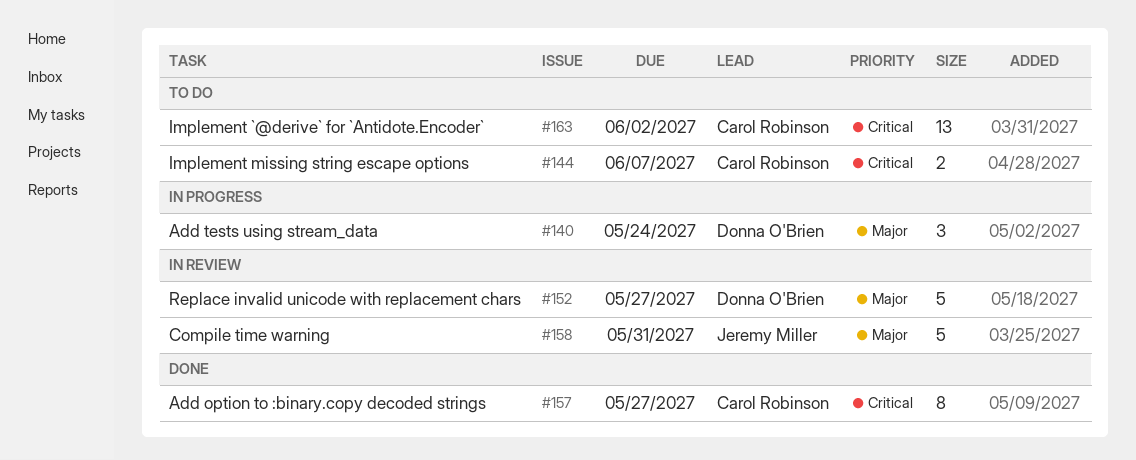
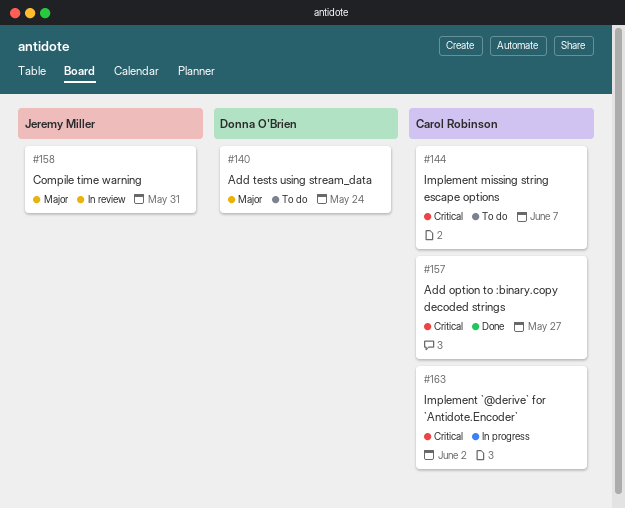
#140, status: In progress -> To do
#152: present -> none
#163, status: To do -> In progress

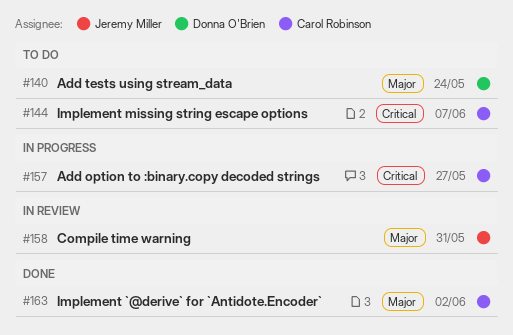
#157, status: Done -> In progress
#163, status: In progress -> Done
#163, priority: Critical -> Major

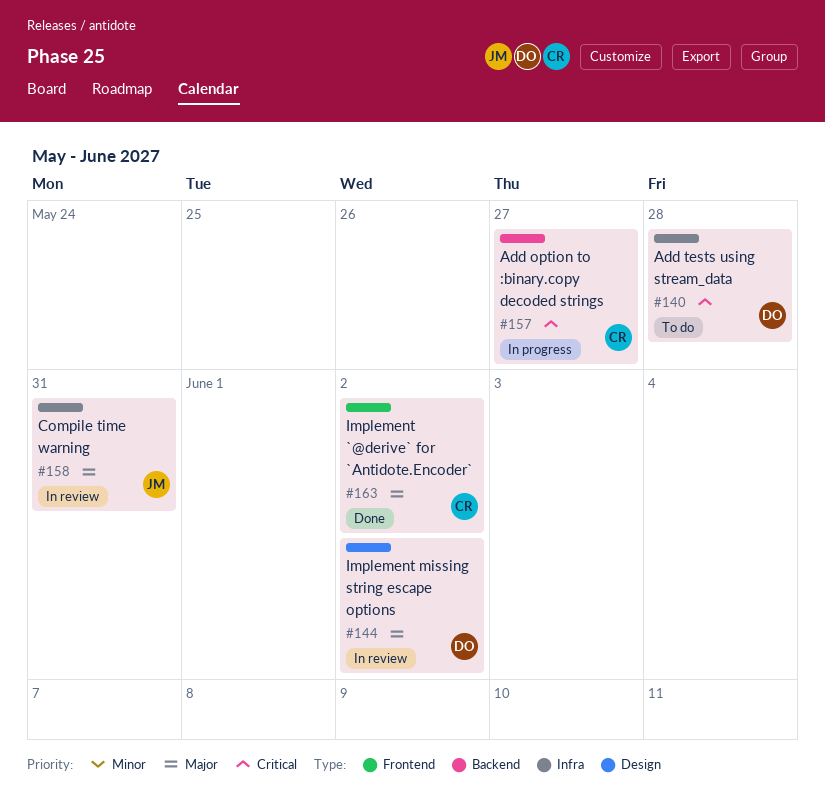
#140, priority: Major -> Critical
#140, due: May 24 -> May 28
#144, status: To do -> In review
#144, owner: Carol Robinson -> Donna O'Brien
#144, priority: Critical -> Major
#144, due: Jun 7 -> Jun 2

